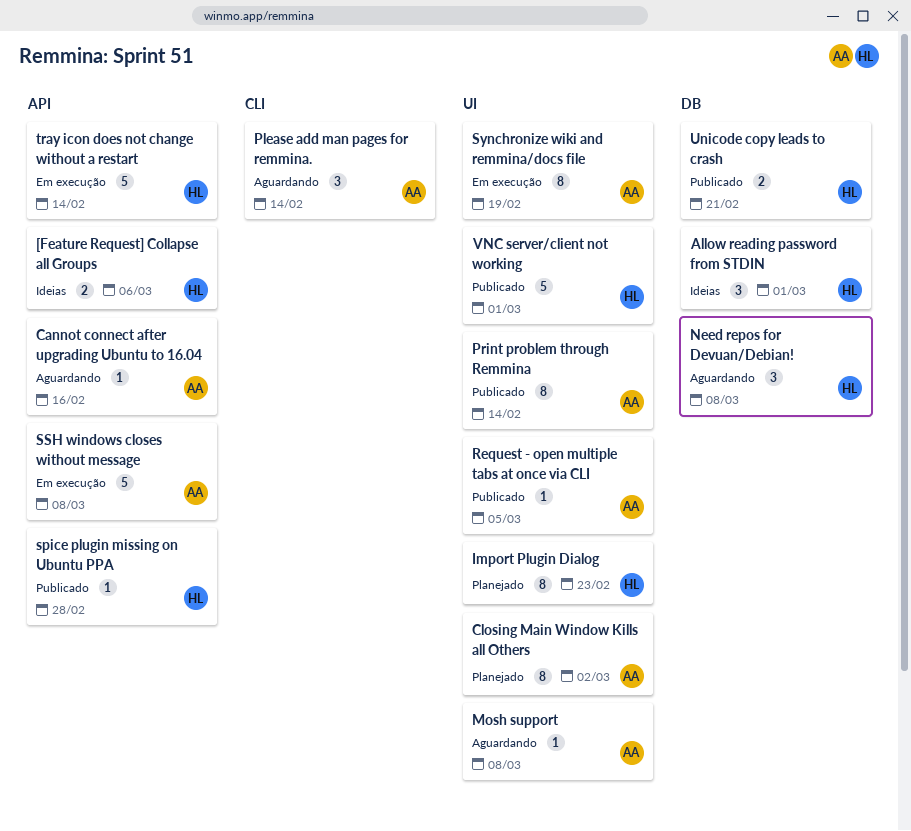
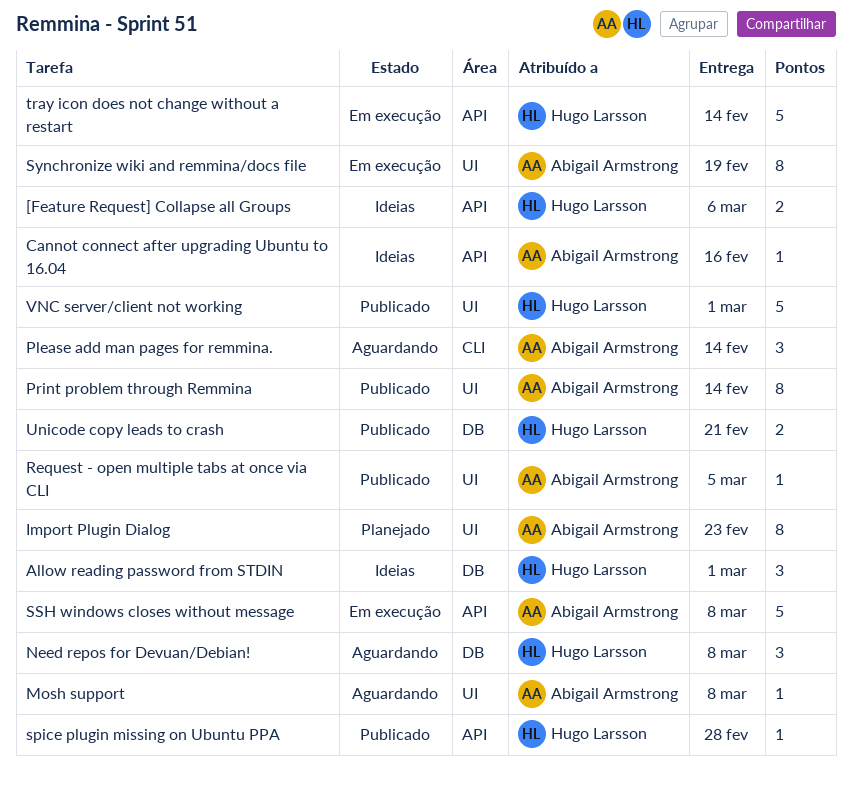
Cannot connect after upgrading Ubuntu to 16.04, status: Aguardando -> Ideias
Closing Main Window Kills all Others: present -> none
Import Plugin Dialog, owner: Hugo Larsson -> Abigail Armstrong

